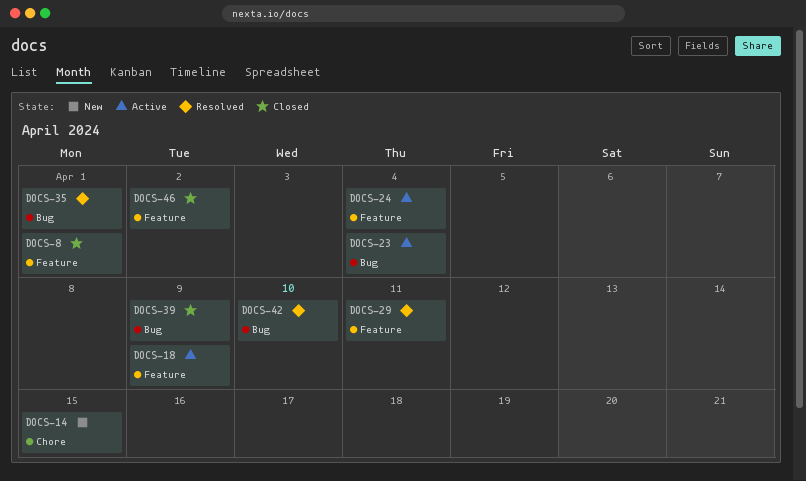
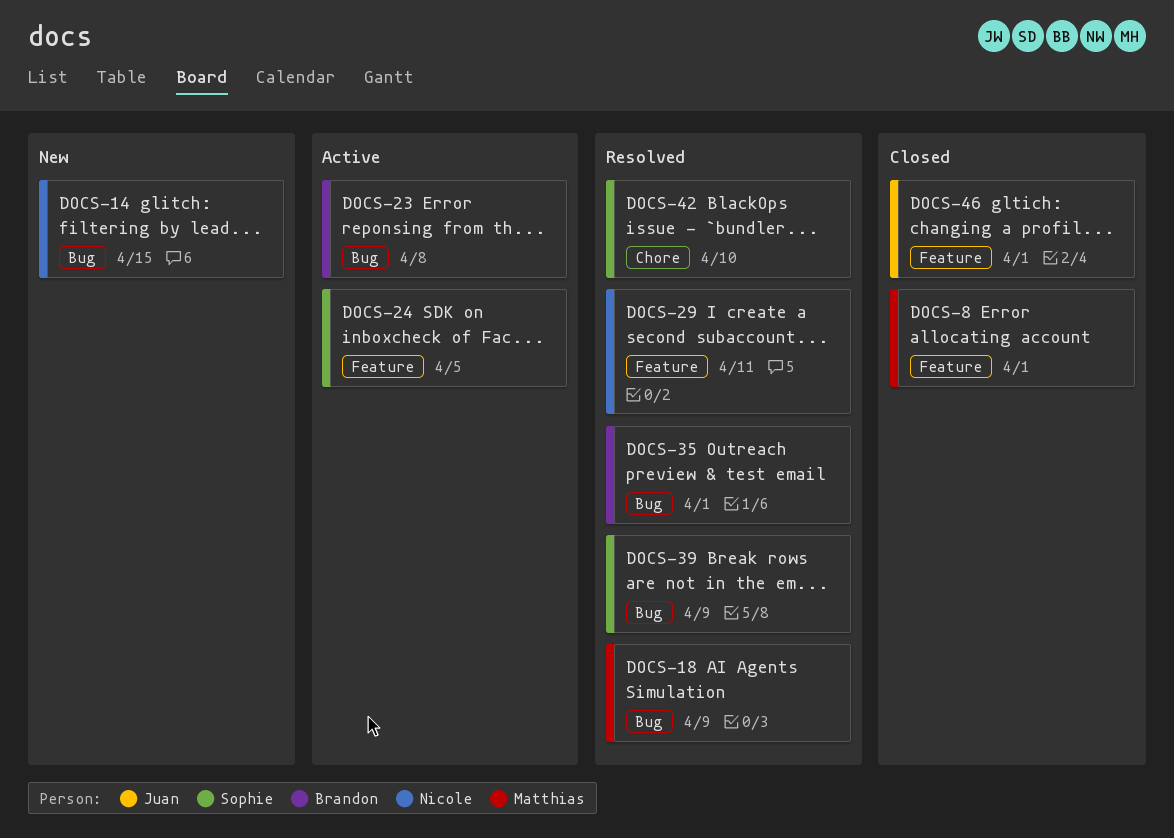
DOCS-14, label: Chore -> Bug
DOCS-18, status: Active -> Resolved
DOCS-18, label: Feature -> Bug
DOCS-23, due: Apr 4 -> Apr 8
DOCS-24, due: Apr 4 -> Apr 5
DOCS-39, status: Closed -> Resolved
DOCS-42, label: Bug -> Chore
DOCS-46, due: Apr 2 -> Apr 1

